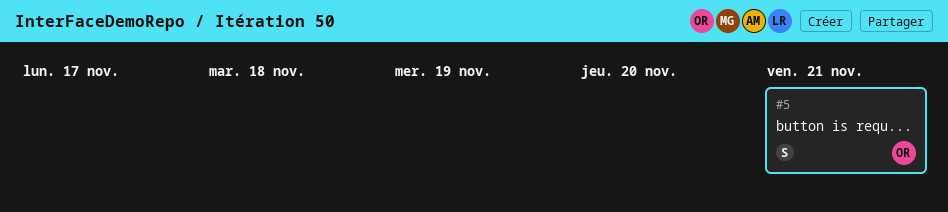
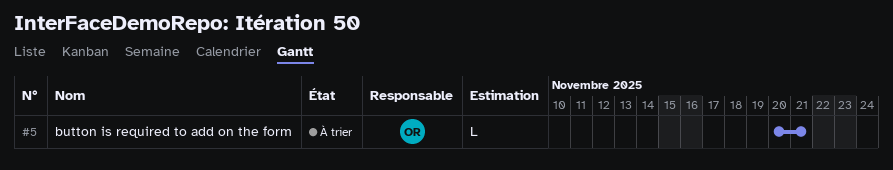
#5, estimate: S -> L

